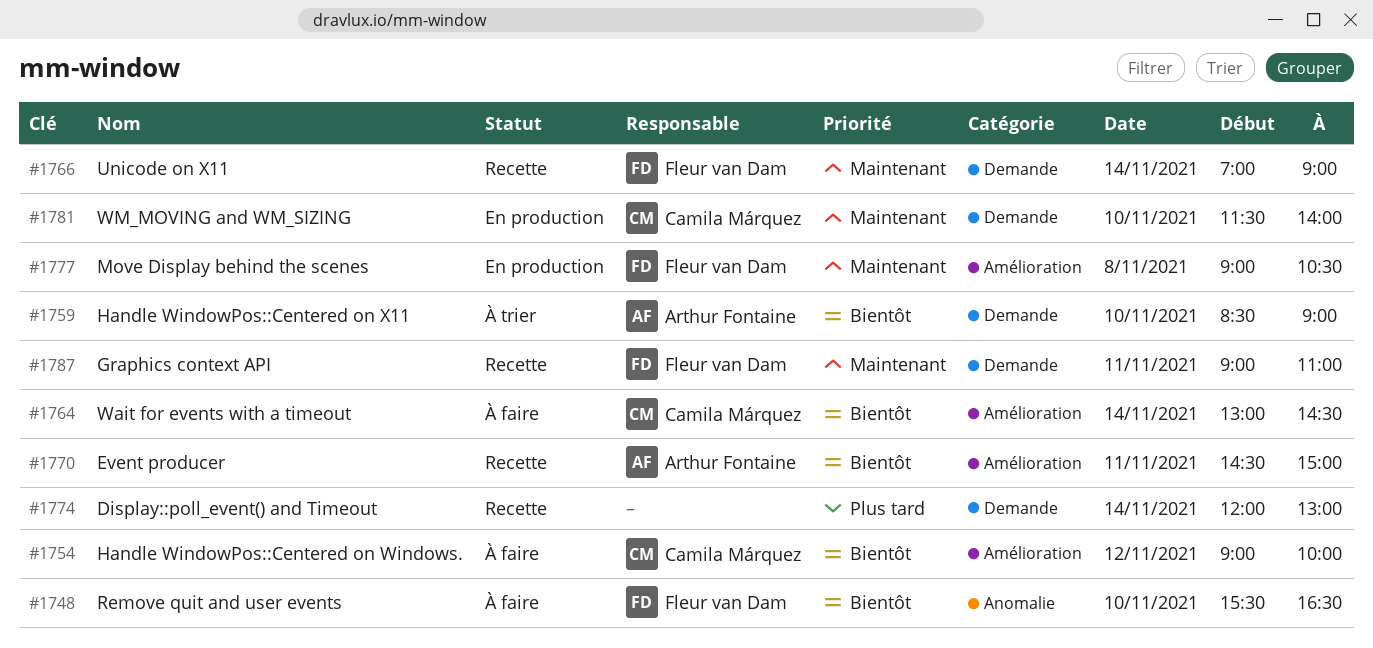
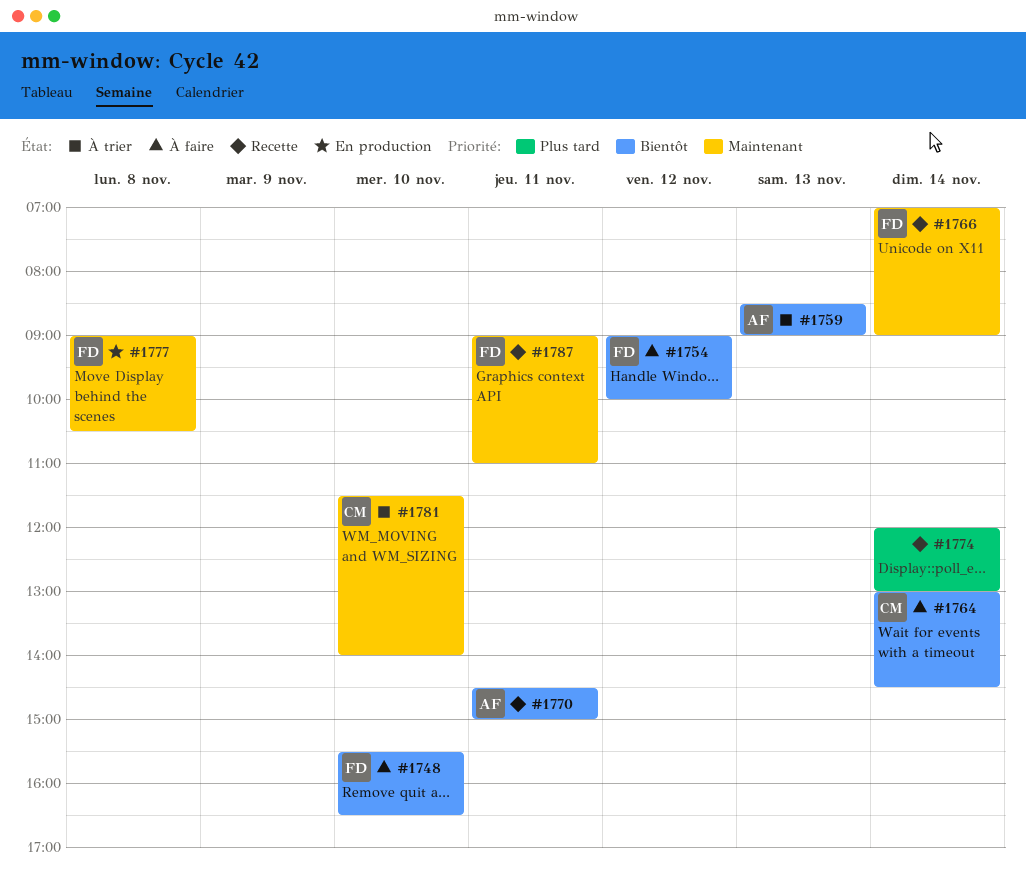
#1754, owner: Camila Márquez -> Fleur van Dam
#1759, day: Nov 10 -> Nov 13
#1781, status: En production -> À trier

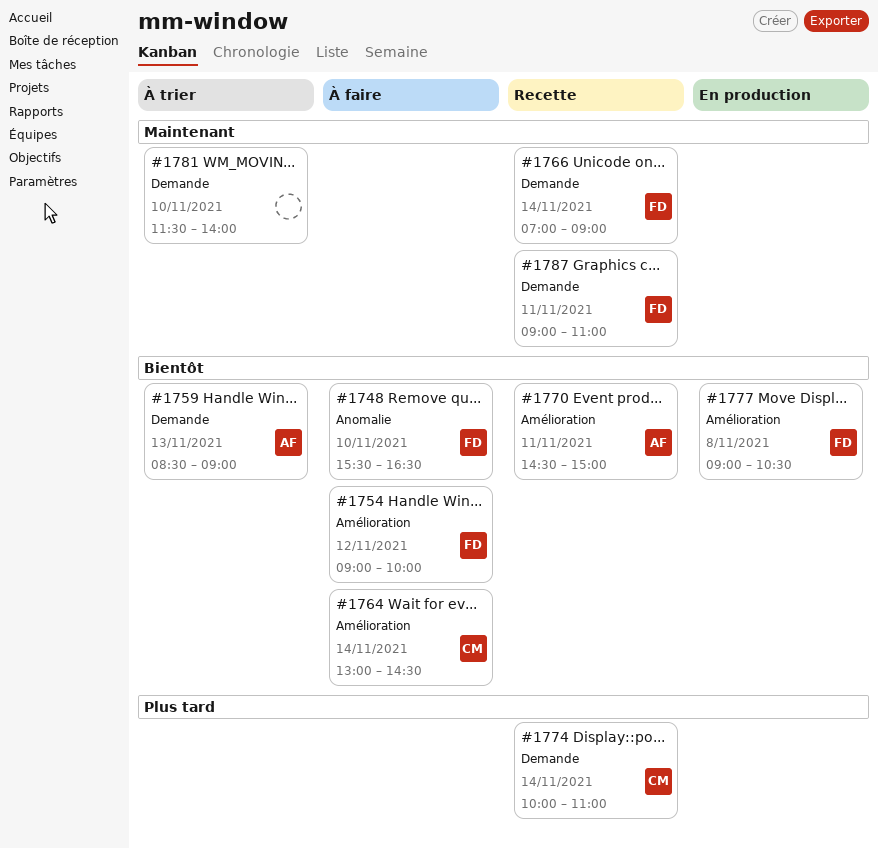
#1774, owner: none -> CM
#1774, begins: 12:00 -> 10:00
#1774, ends: 13:00 -> 11:00
#1777, priority: Maintenant -> Bientôt
#1781, owner: CM -> none

